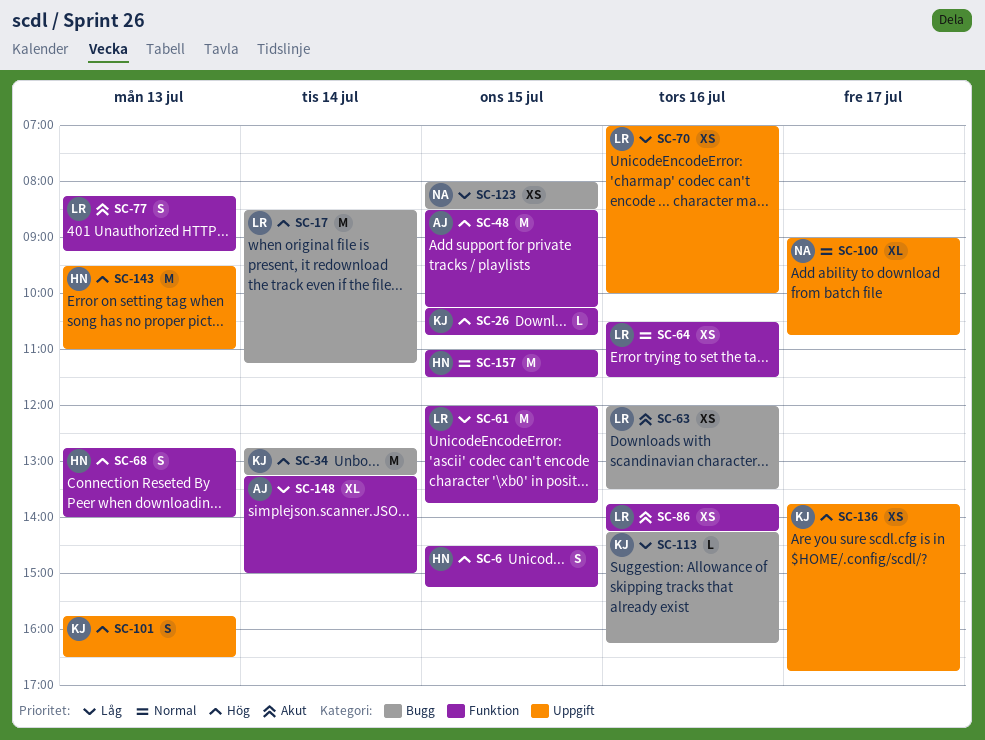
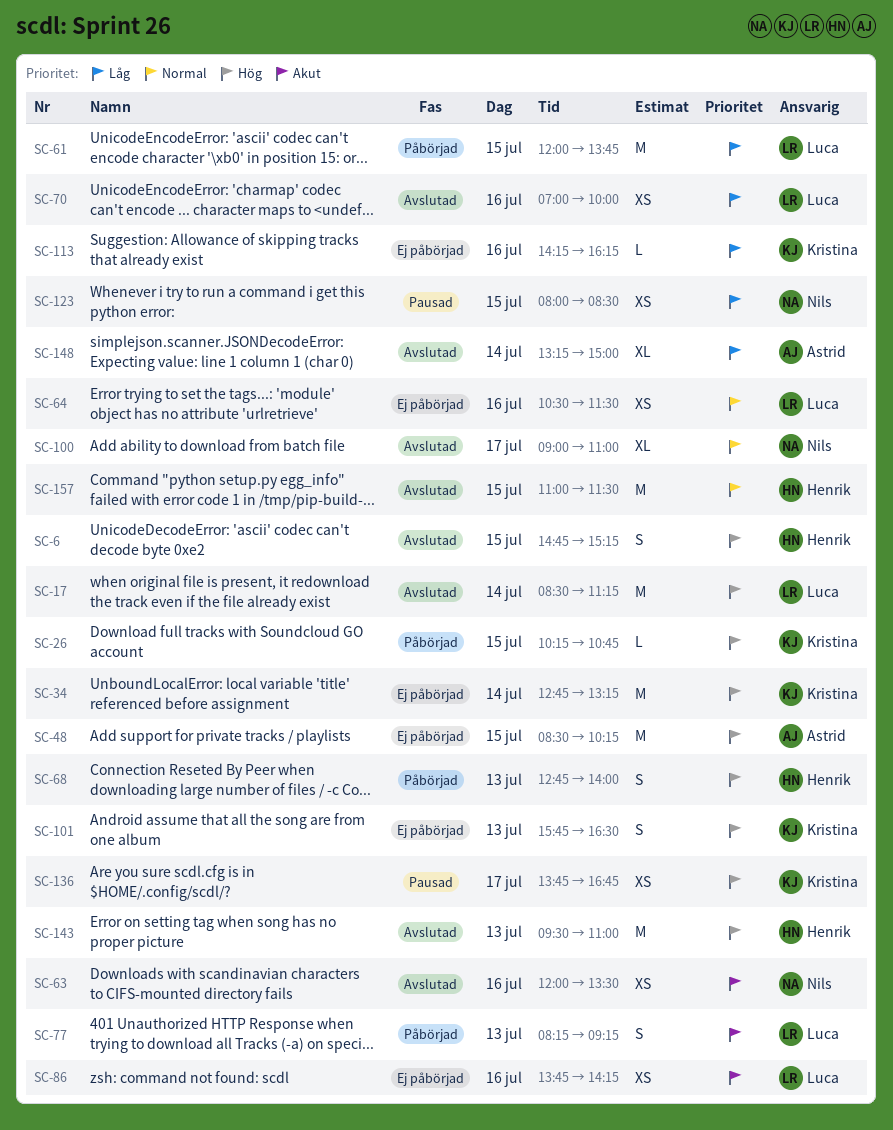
SC-6, begins: 14:30 -> 14:45
SC-63, owner: Luca -> Nils
SC-100, ends: 10:45 -> 11:00

